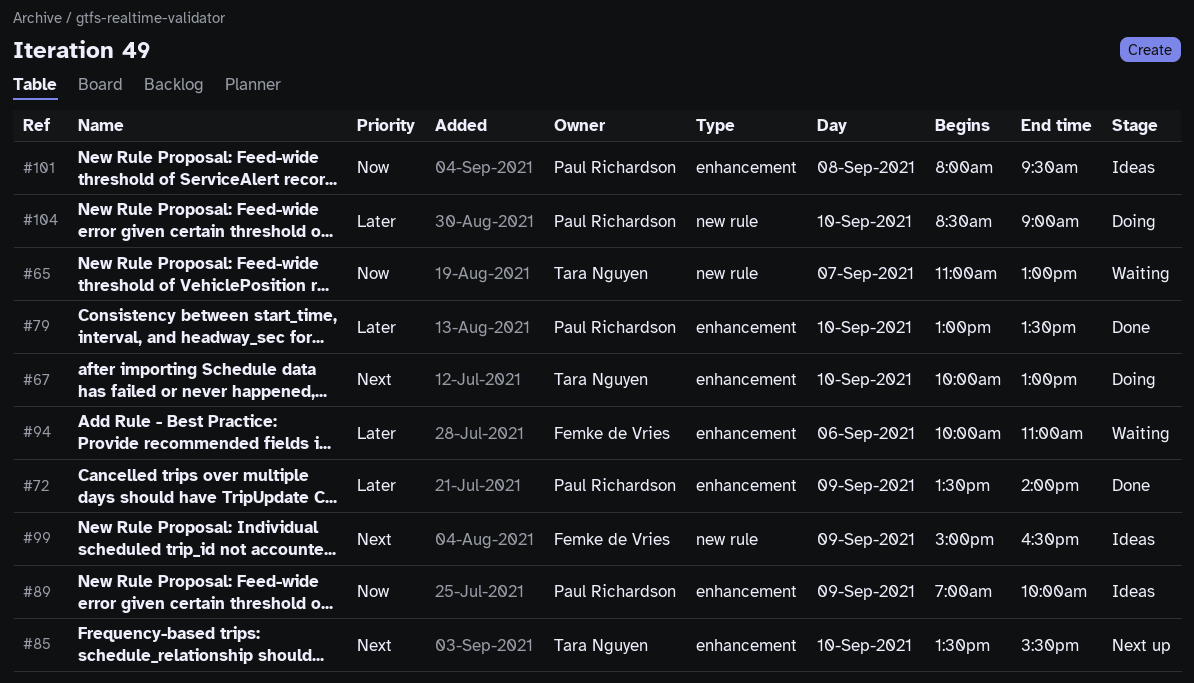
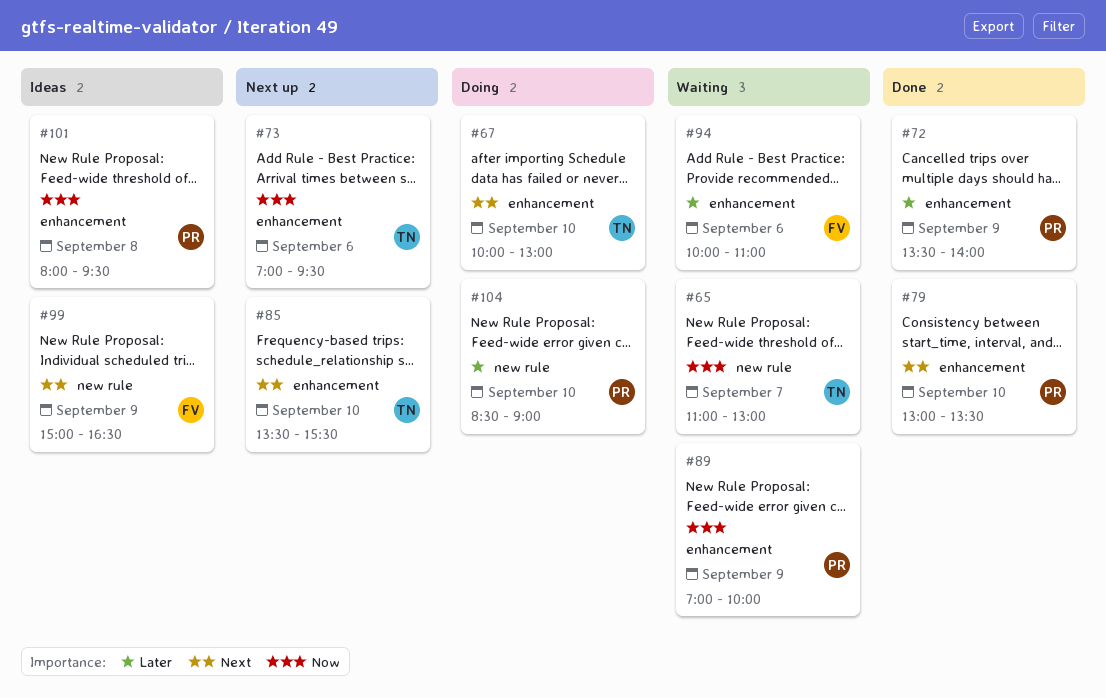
#73: none -> present
#79, priority: Later -> Next
#89, status: Ideas -> Waiting

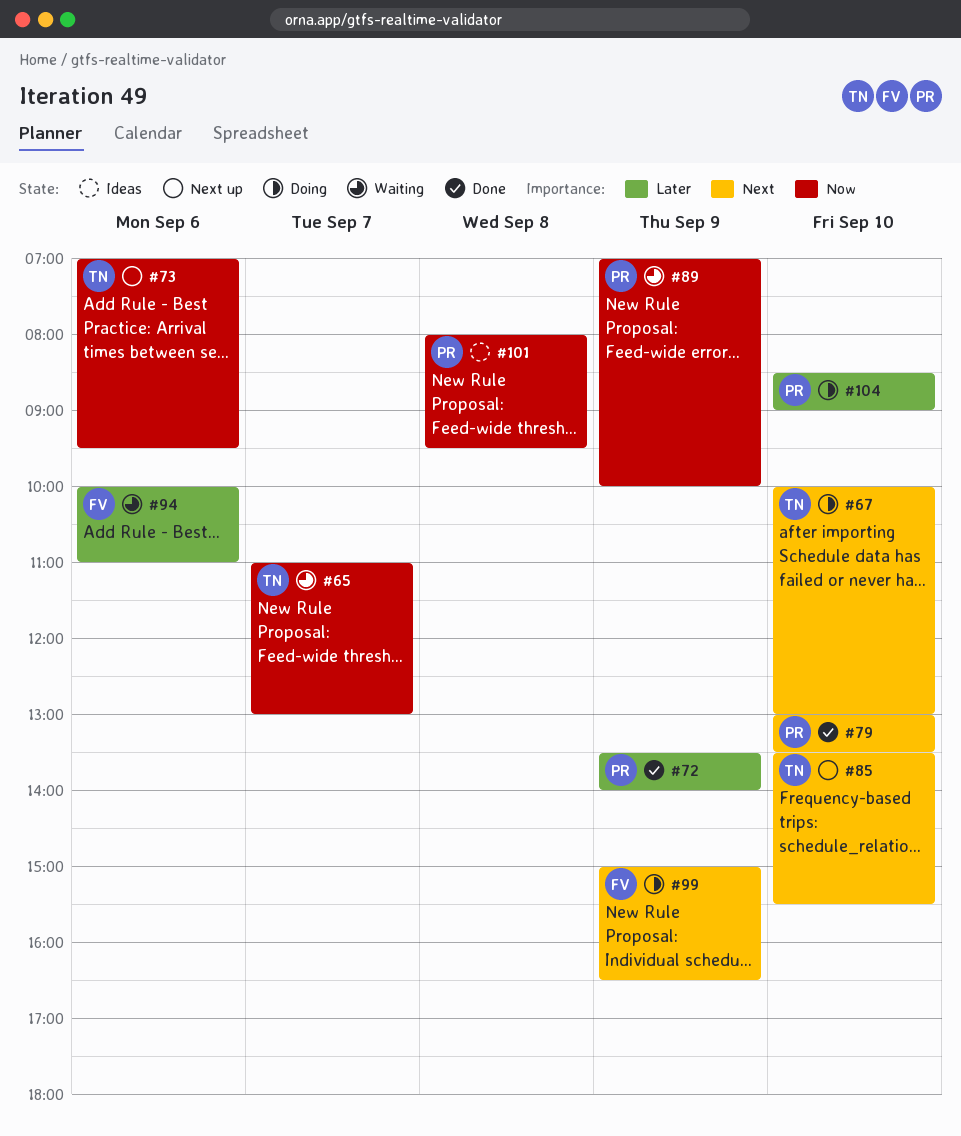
#99, status: Ideas -> Doing

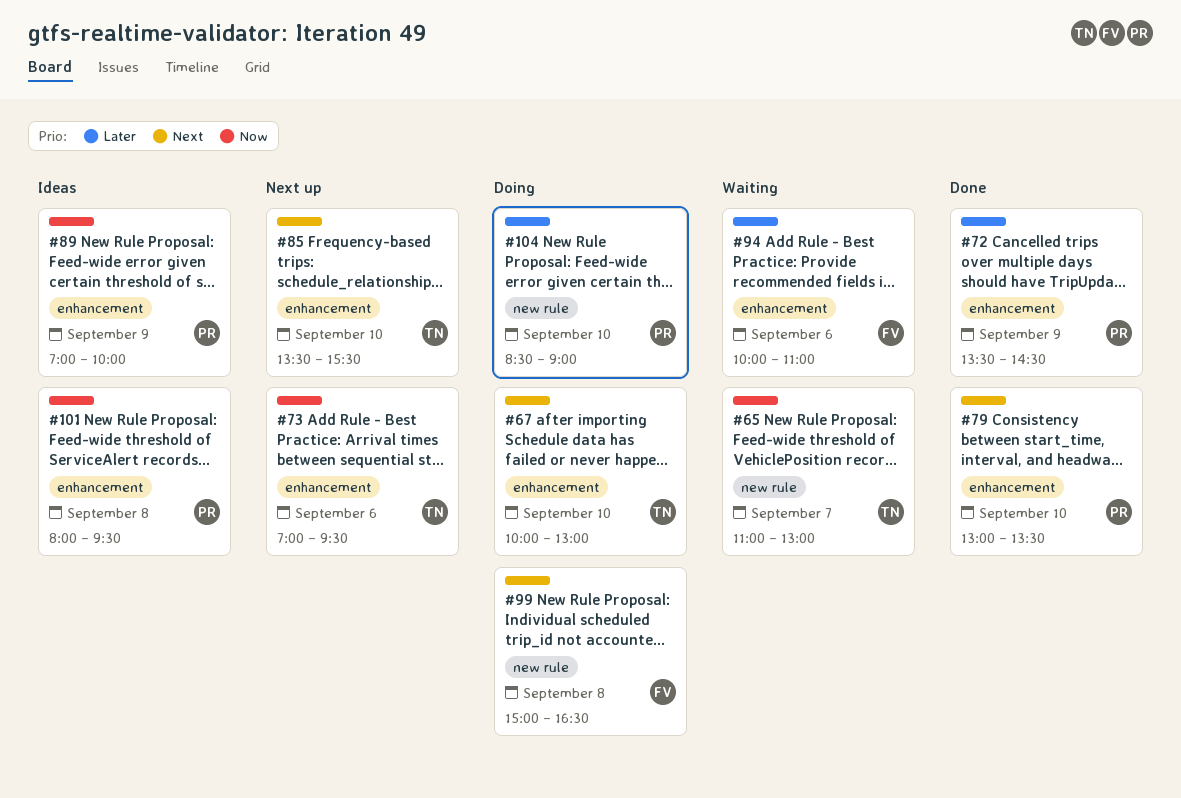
#72, ends: 14:00 -> 14:30
#89, status: Waiting -> Ideas
#99, day: Sep 9 -> Sep 8

